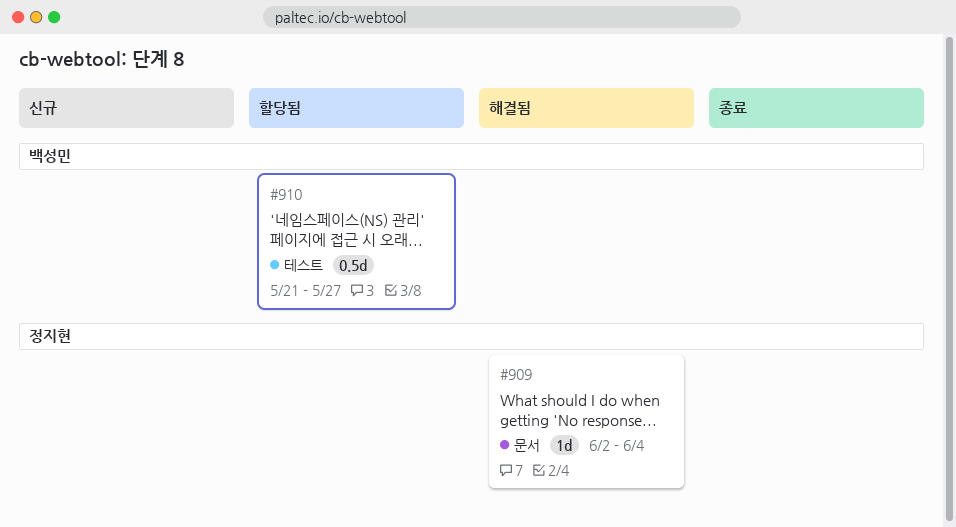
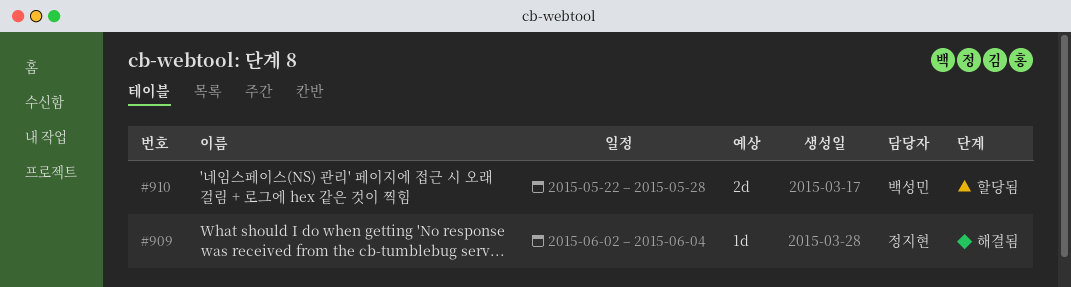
#910, estimate: 0.5d -> 2d
#910, start: May 21 -> May 22
#910, due: May 27 -> May 28

